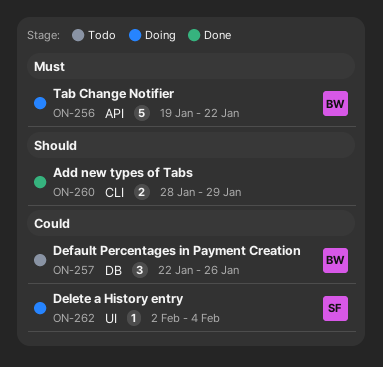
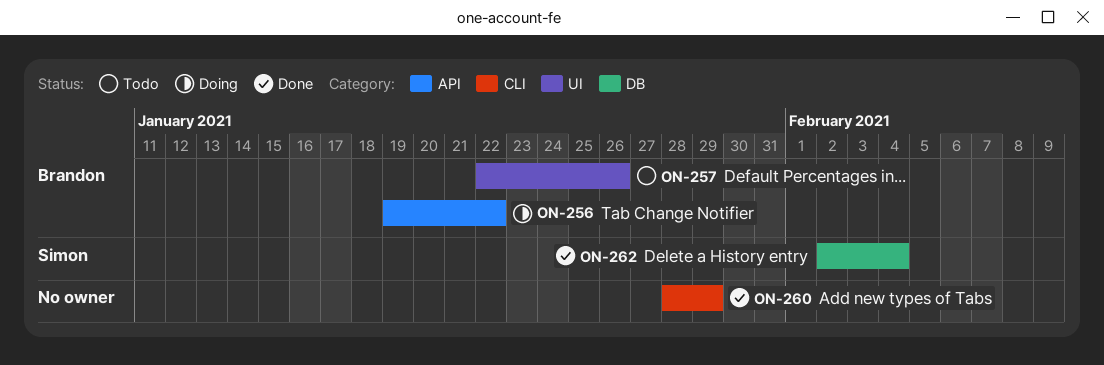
ON-257, label: DB -> UI
ON-262, status: Doing -> Done
ON-262, label: UI -> DB

